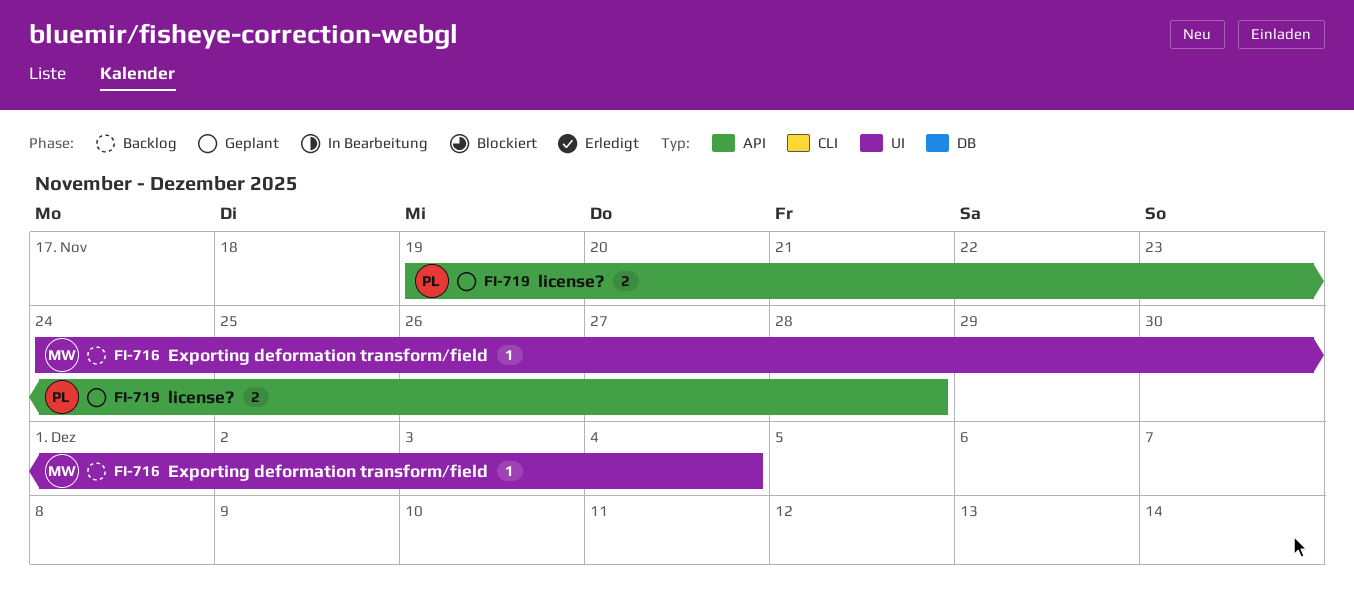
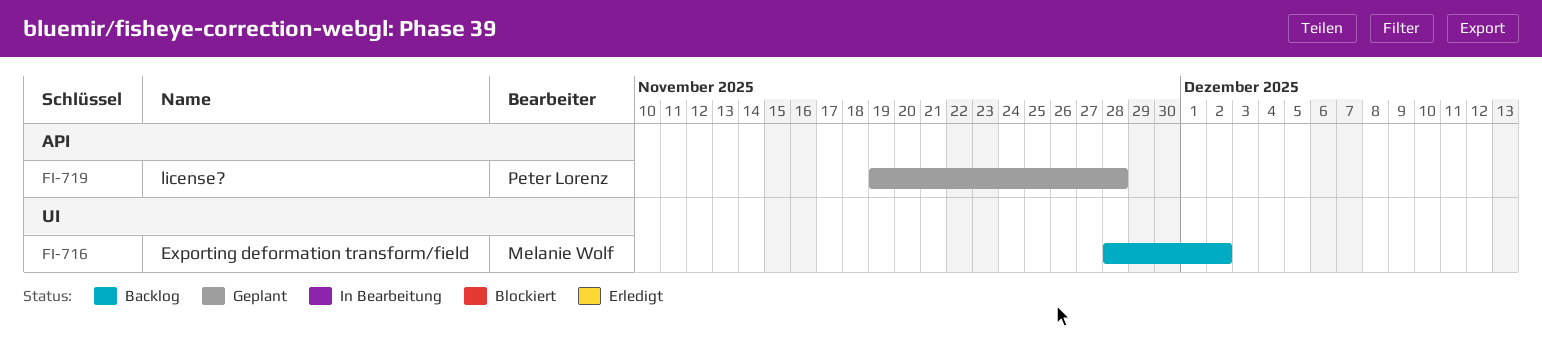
FI-716, start: Nov 24 -> Nov 28
FI-716, due: Dec 4 -> Dec 2

